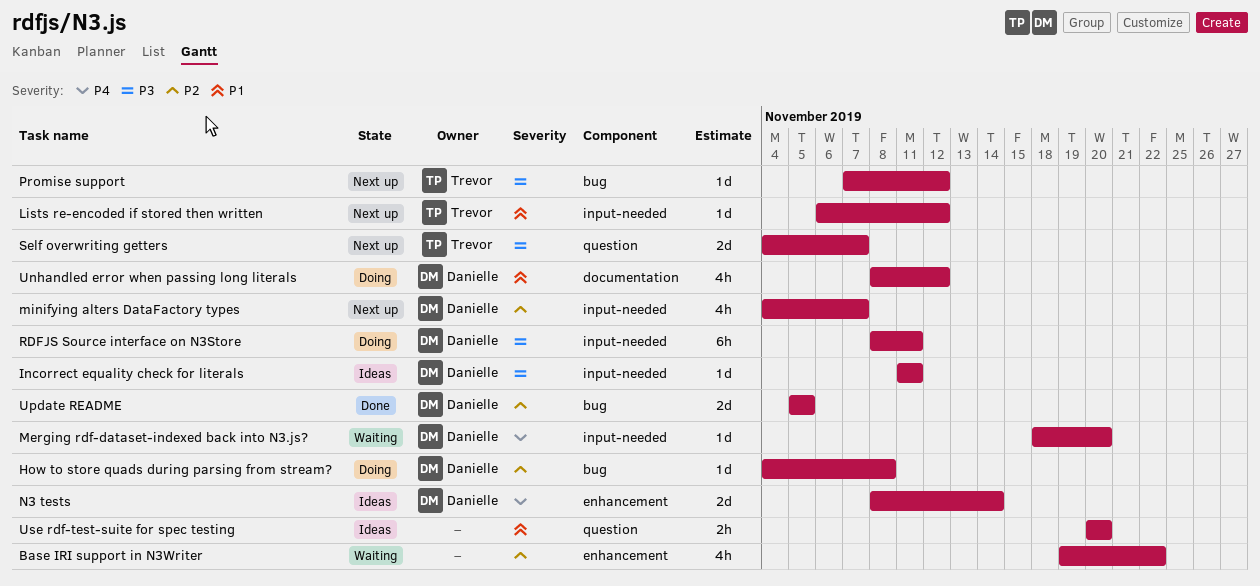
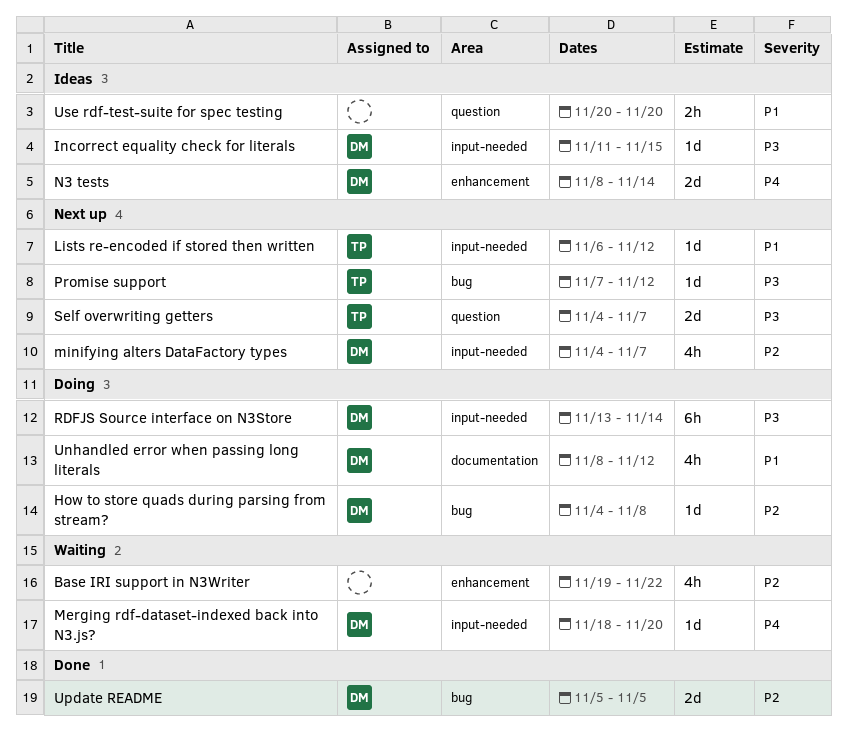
Incorrect equality check for literals, due: Nov 11 -> Nov 15
RDFJS Source interface on N3Store, start: Nov 8 -> Nov 13
RDFJS Source interface on N3Store, due: Nov 11 -> Nov 14

